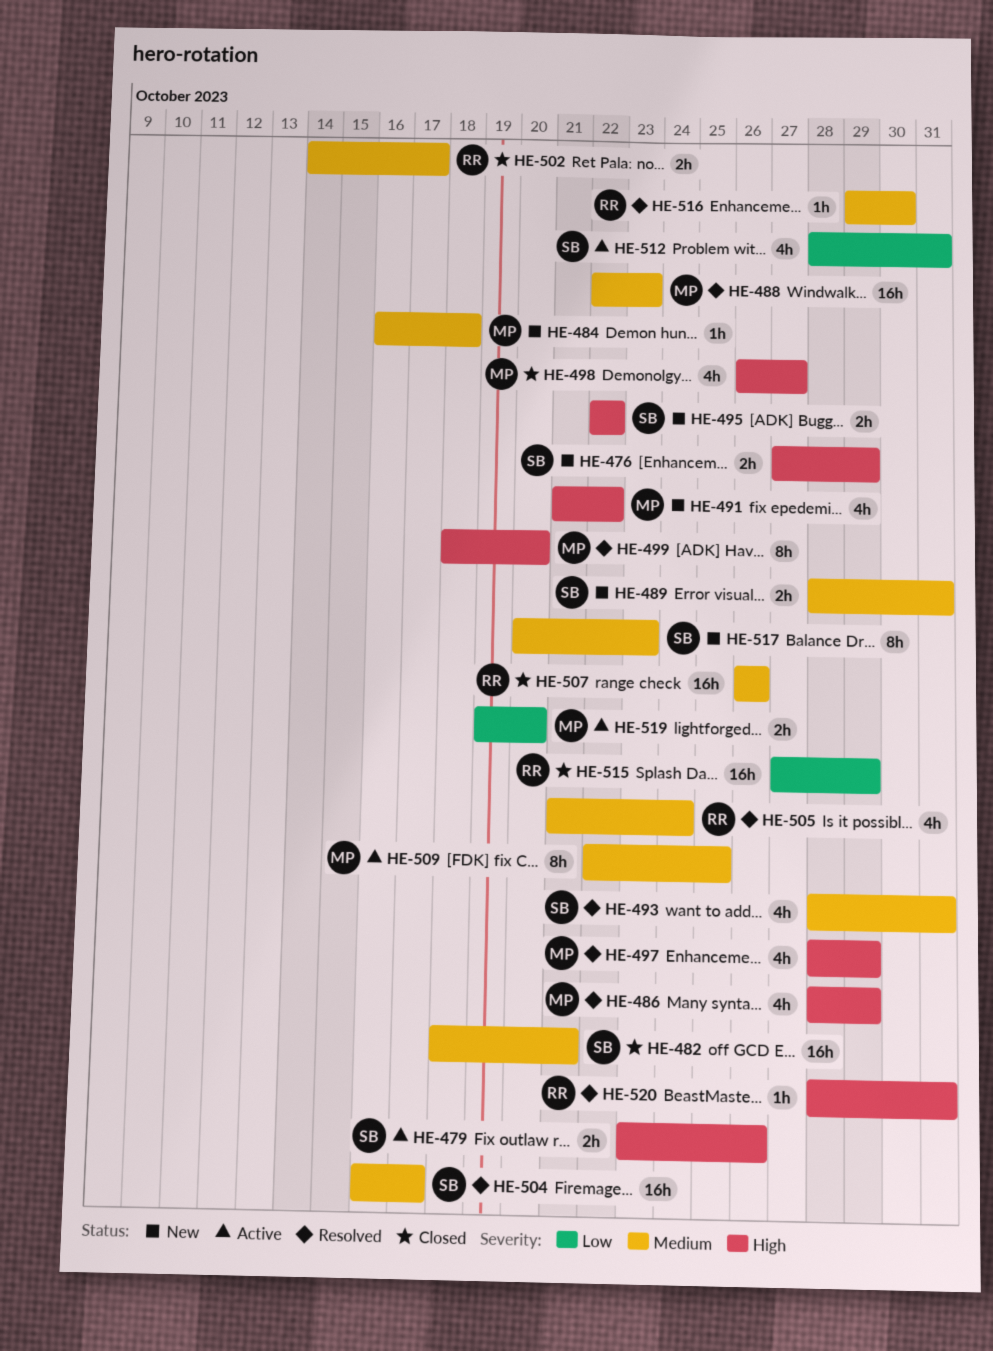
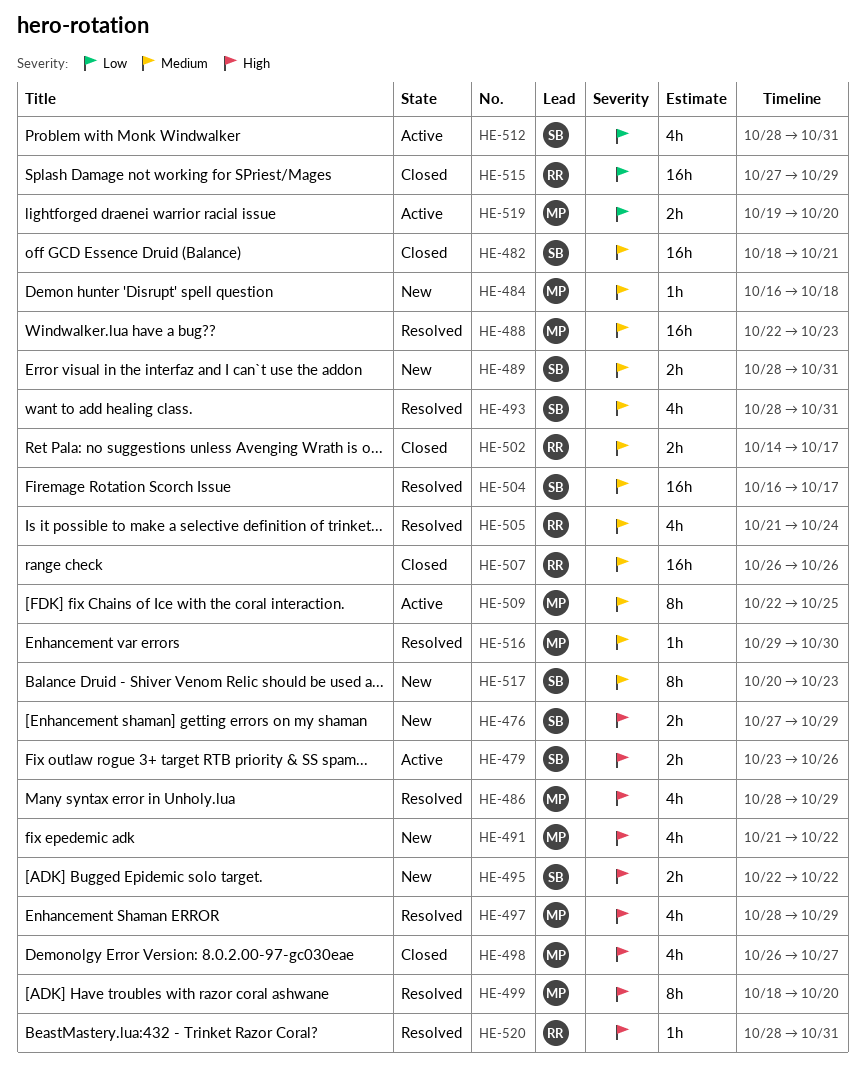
HE-516, owner: RR -> MP

